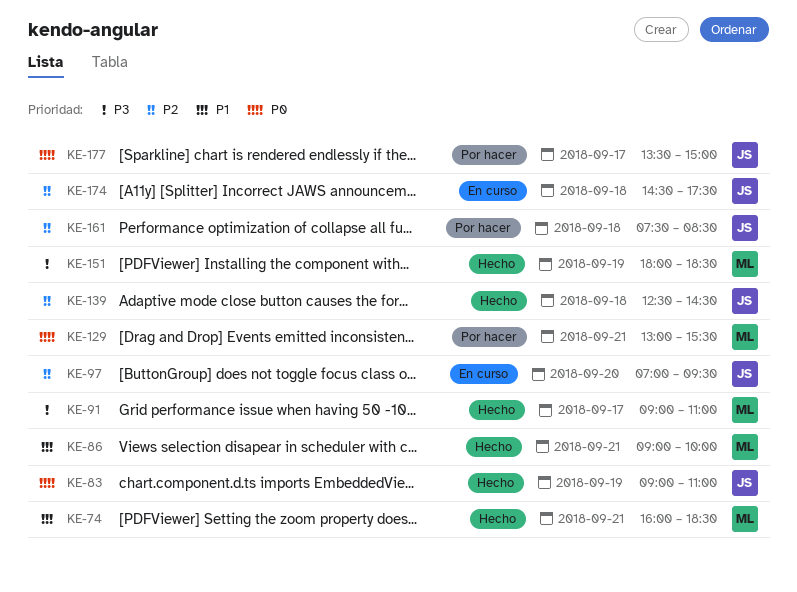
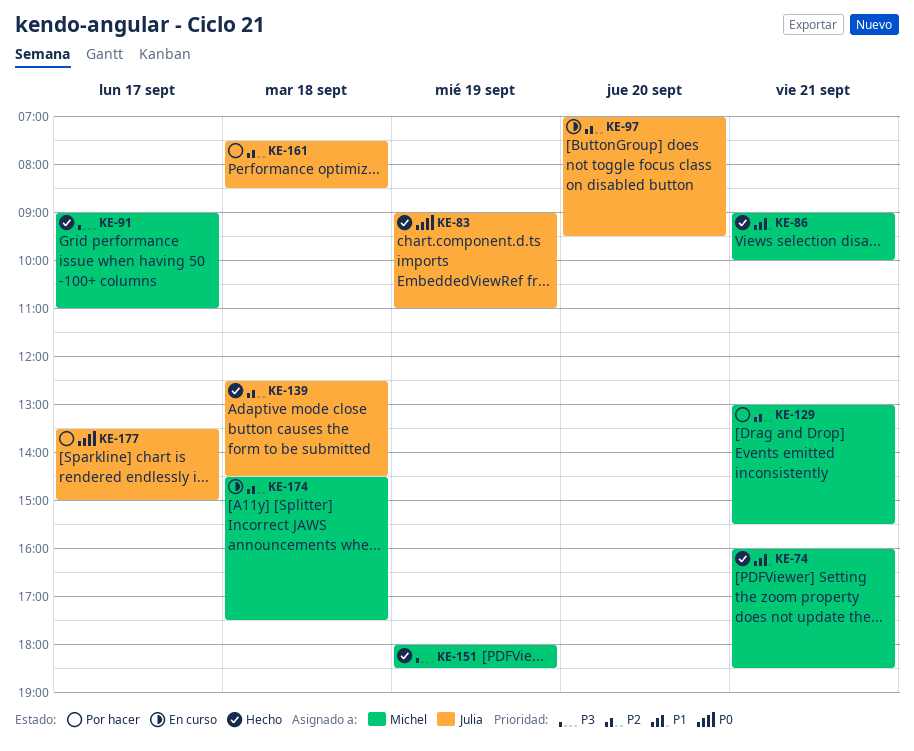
KE-129, priority: P0 -> P2
KE-174, owner: Julia -> Michel

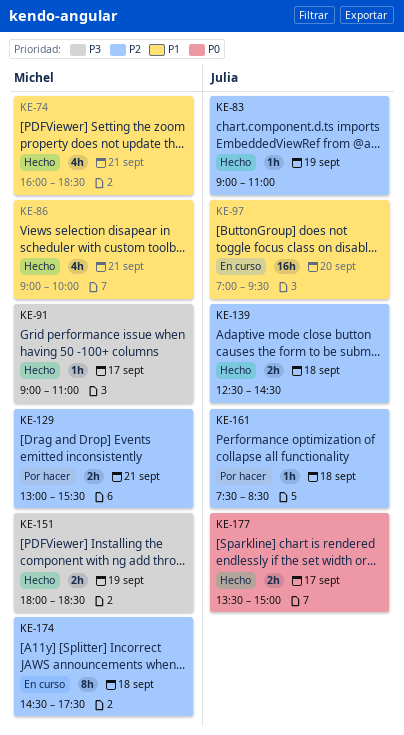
KE-83, priority: P0 -> P2
KE-97, priority: P2 -> P1
KE-177, status: Por hacer -> Hecho

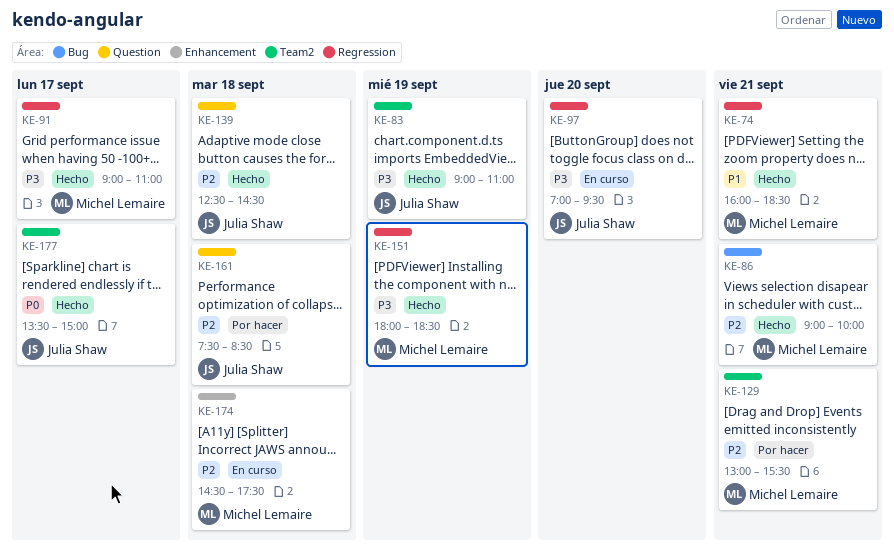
KE-83, priority: P2 -> P3
KE-86, priority: P1 -> P2
KE-97, priority: P1 -> P3

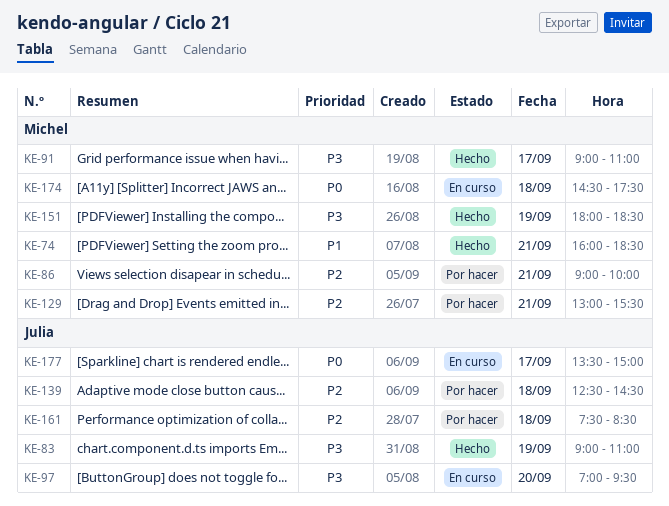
KE-86, status: Hecho -> Por hacer
KE-139, status: Hecho -> Por hacer
KE-174, priority: P2 -> P0
KE-177, status: Hecho -> En curso

